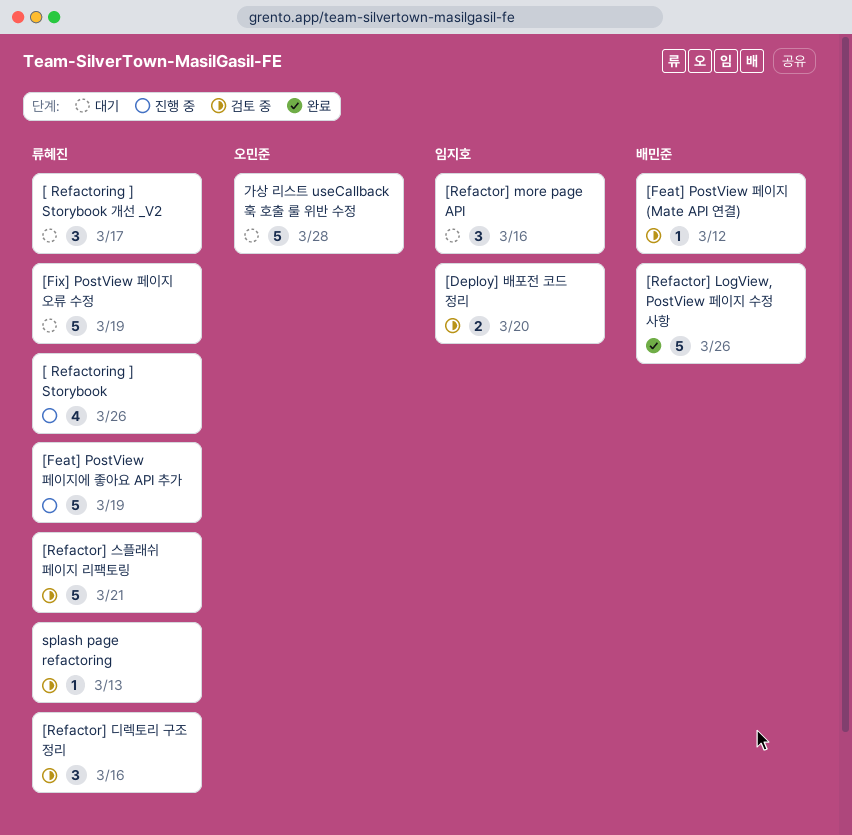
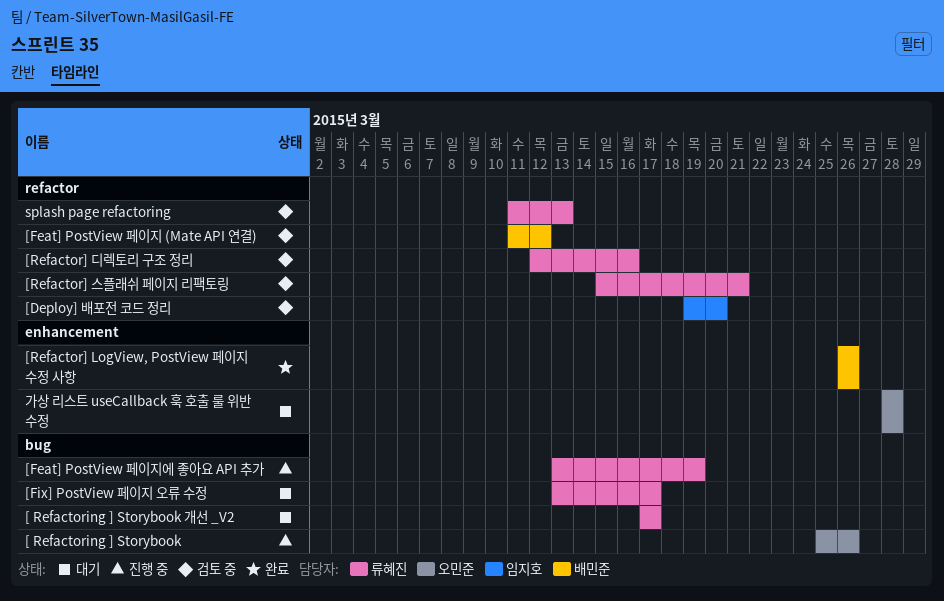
[ Refactoring ] Storybook, owner: 류혜진 -> 오민준
[Fix] PostView 페이지 오류 수정, due: Mar 19 -> Mar 17
[Refactor] more page API: present -> none

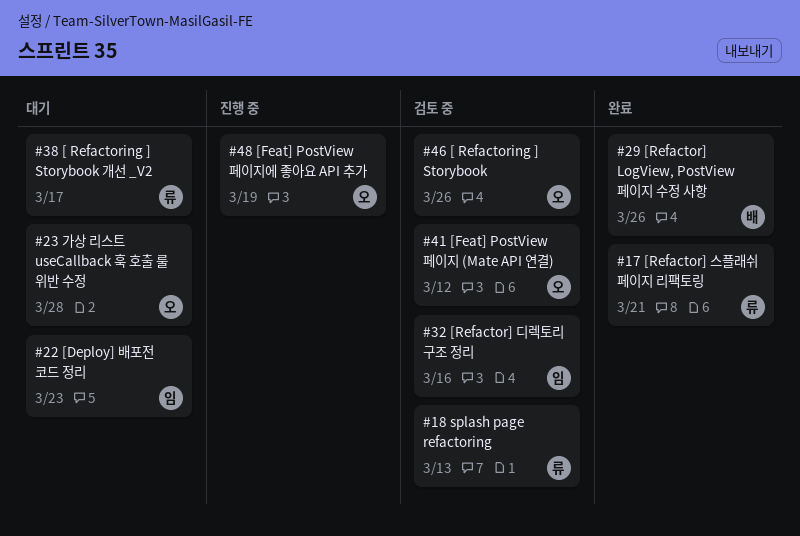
[ Refactoring ] Storybook, status: 진행 중 -> 검토 중
[Deploy] 배포전 코드 정리, status: 검토 중 -> 대기
[Deploy] 배포전 코드 정리, due: Mar 20 -> Mar 23
[Feat] PostView 페이지 (Mate API 연결), owner: 배민준 -> 오민준
[Feat] PostView 페이지에 좋아요 API 추가, owner: 류혜진 -> 오민준
[Fix] PostView 페이지 오류 수정: present -> none
[Refactor] 디렉토리 구조 정리, owner: 류혜진 -> 임지호
[Refactor] 스플래쉬 페이지 리팩토링, status: 검토 중 -> 완료

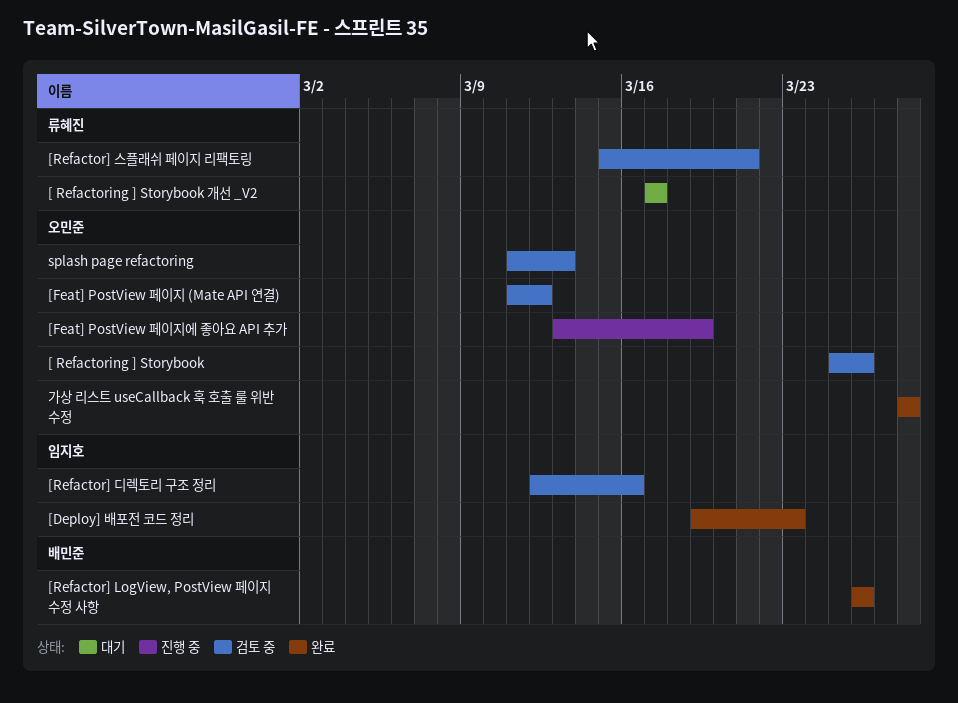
[Deploy] 배포전 코드 정리, status: 대기 -> 완료
[Refactor] 스플래쉬 페이지 리팩토링, status: 완료 -> 검토 중
splash page refactoring, owner: 류혜진 -> 오민준
가상 리스트 useCallback 훅 호출 룰 위반 수정, status: 대기 -> 완료

